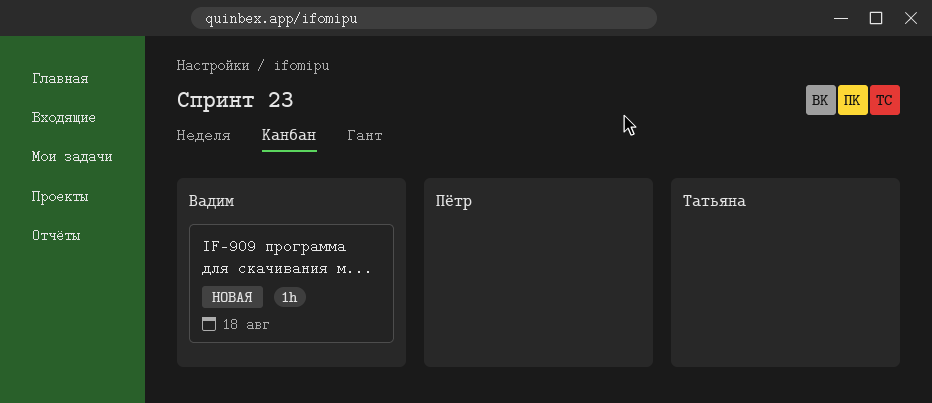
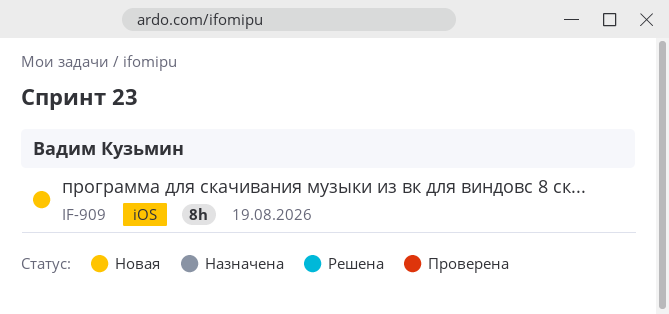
IF-909, estimate: 1h -> 8h
IF-909, due: Aug 18 -> Aug 19

